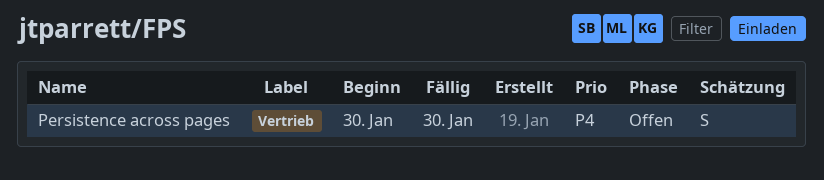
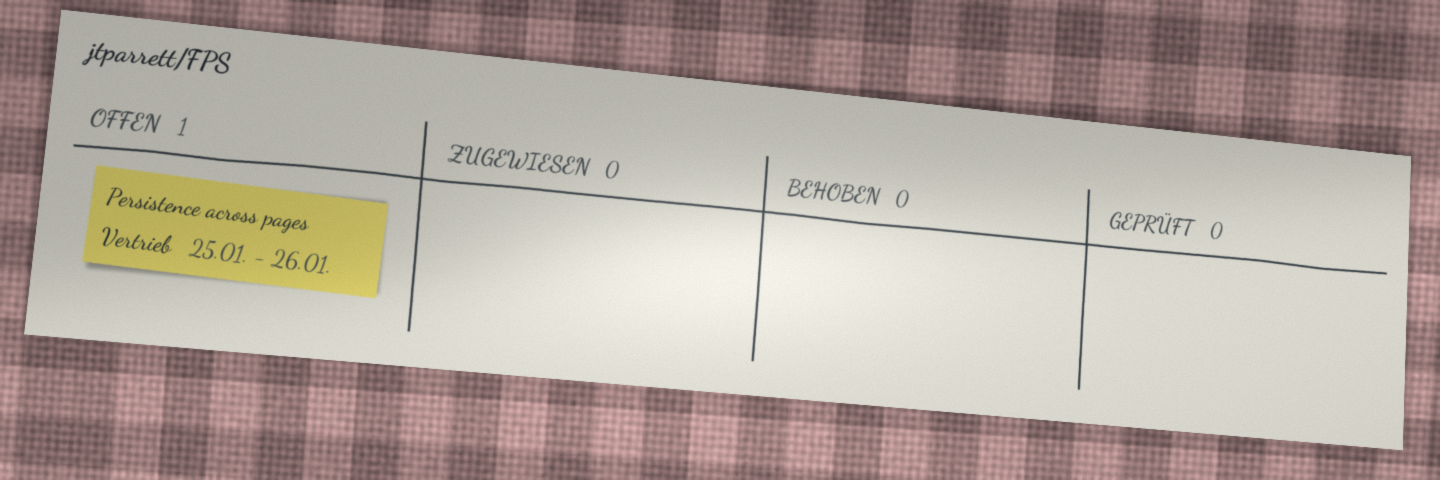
Persistence across pages, start: Jan 30 -> Jan 25
Persistence across pages, due: Jan 30 -> Jan 26

